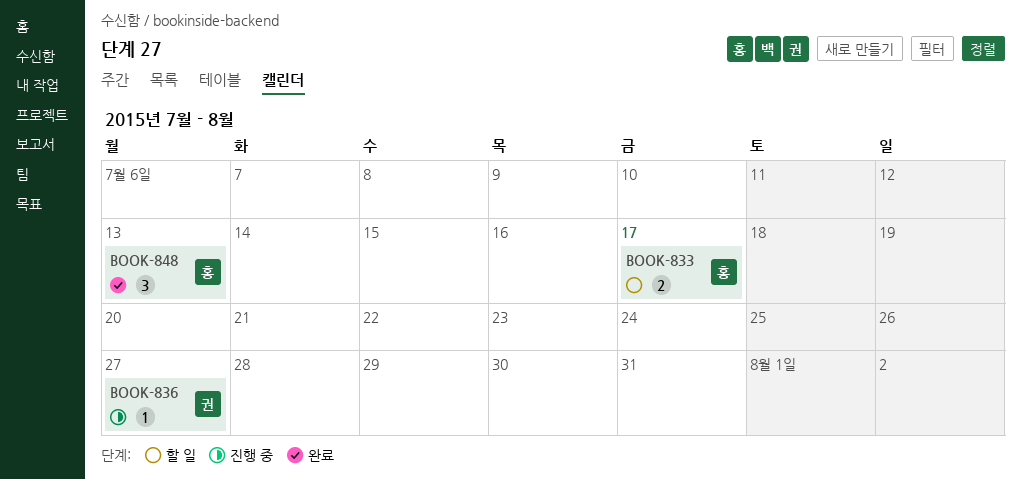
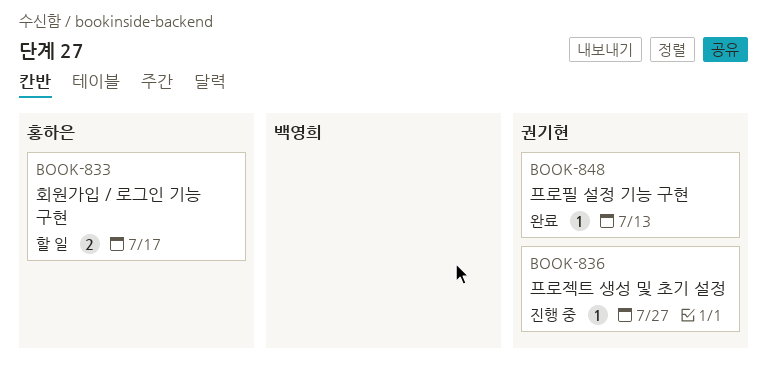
BOOK-848, owner: 홍하은 -> 권기현
BOOK-848, estimate: 3 -> 1

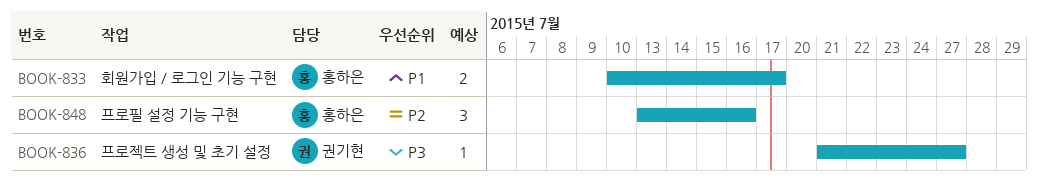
BOOK-848, owner: 권기현 -> 홍하은
BOOK-848, estimate: 1 -> 3
BOOK-848, due: Jul 13 -> Jul 16

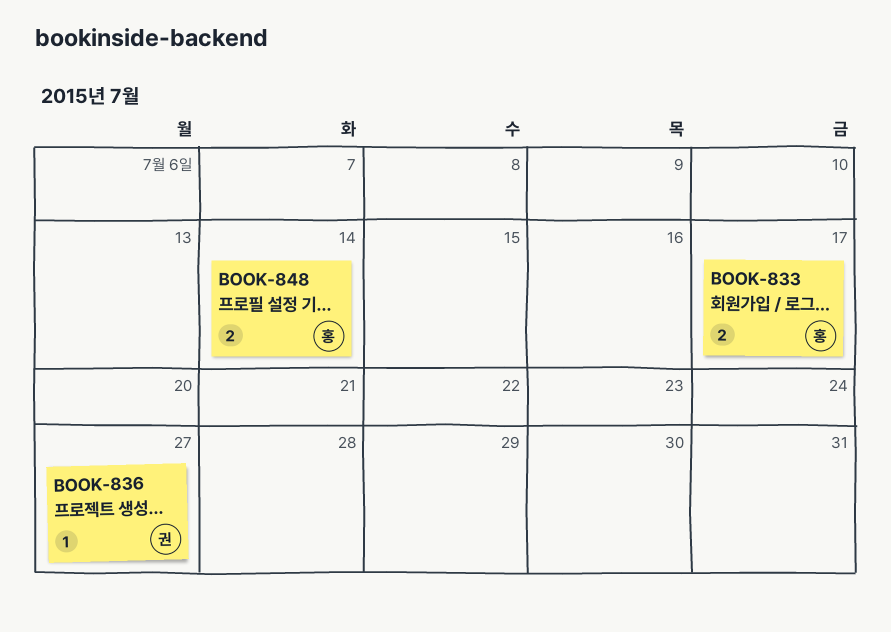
BOOK-848, estimate: 3 -> 2
BOOK-848, due: Jul 16 -> Jul 14

